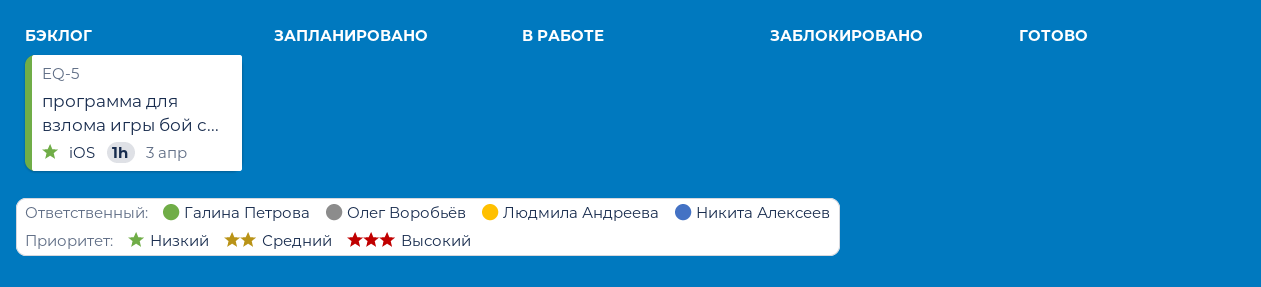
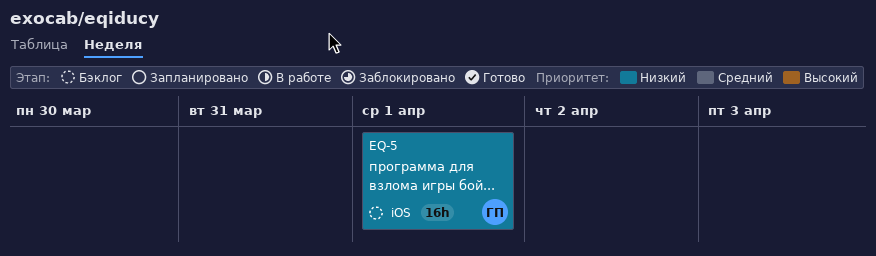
EQ-5, estimate: 1h -> 16h
EQ-5, due: Apr 3 -> Apr 1

